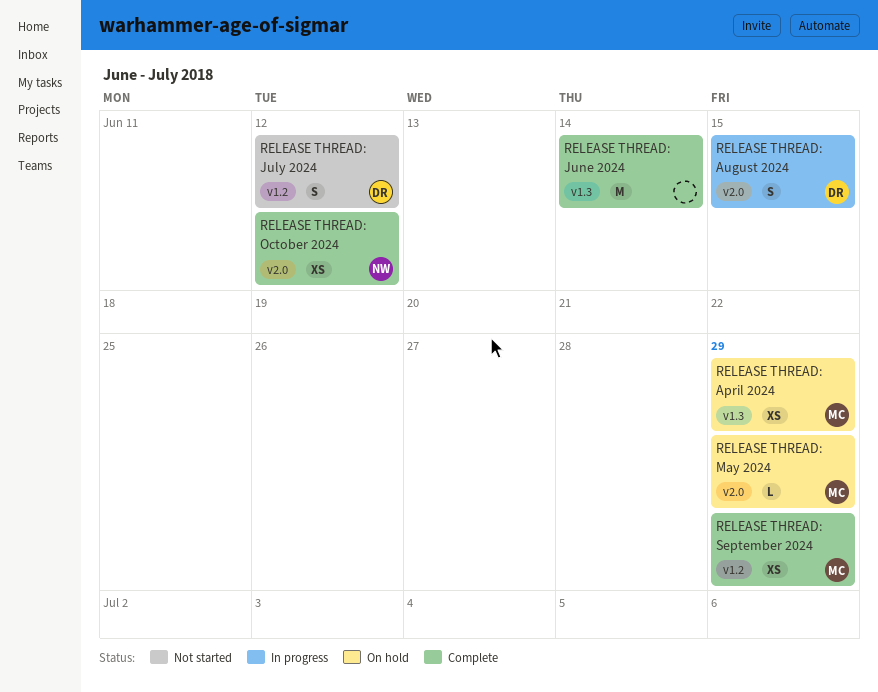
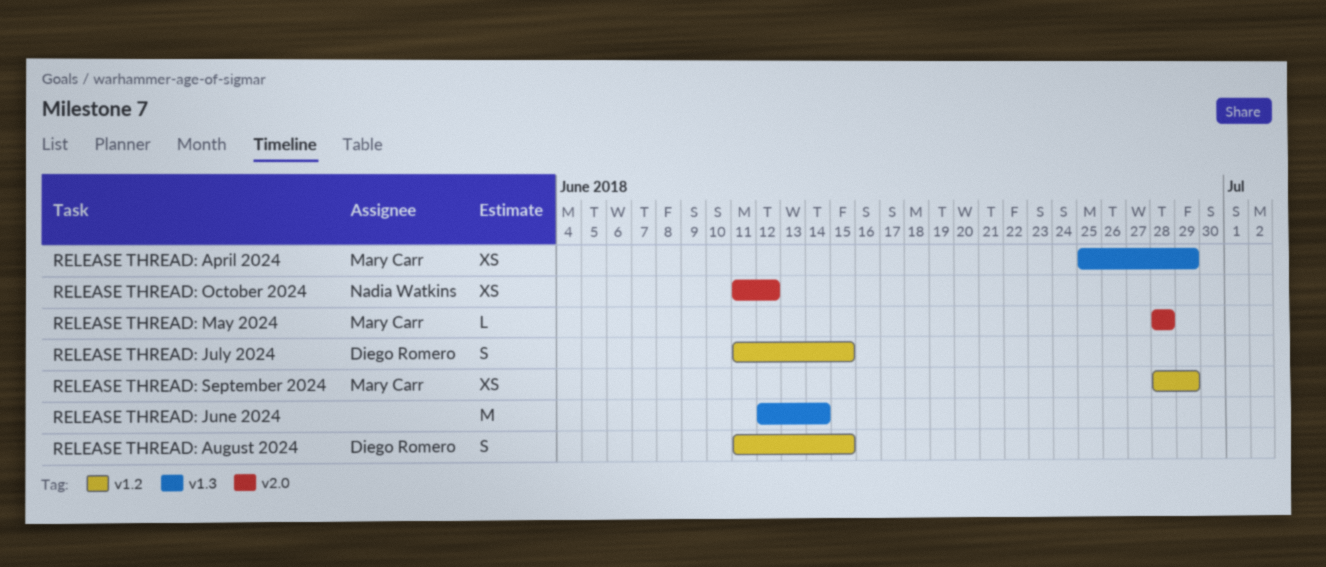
RELEASE THREAD: August 2024, label: v2.0 -> v1.2
RELEASE THREAD: July 2024, due: Jun 12 -> Jun 15
RELEASE THREAD: May 2024, due: Jun 29 -> Jun 28

